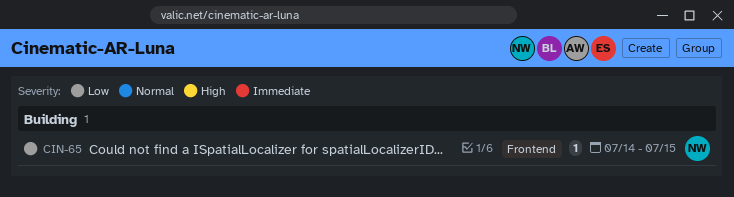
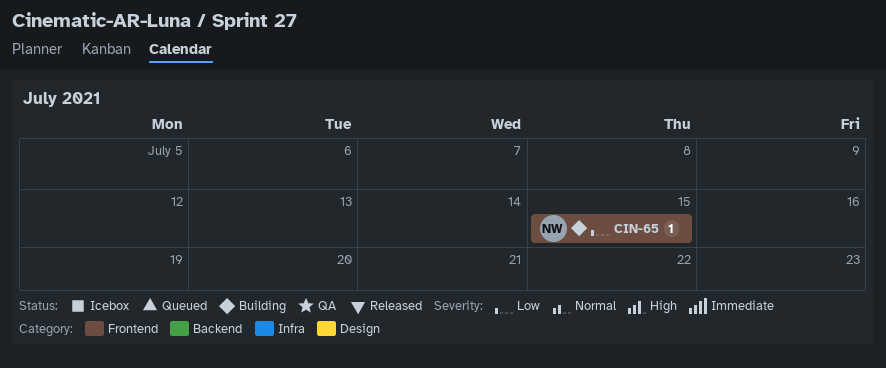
CIN-65, start: Jul 14 -> Jul 15

